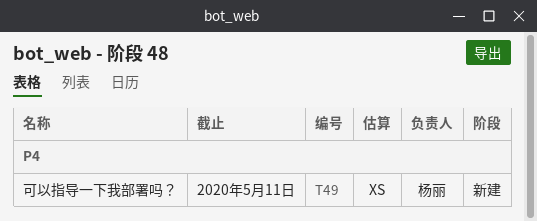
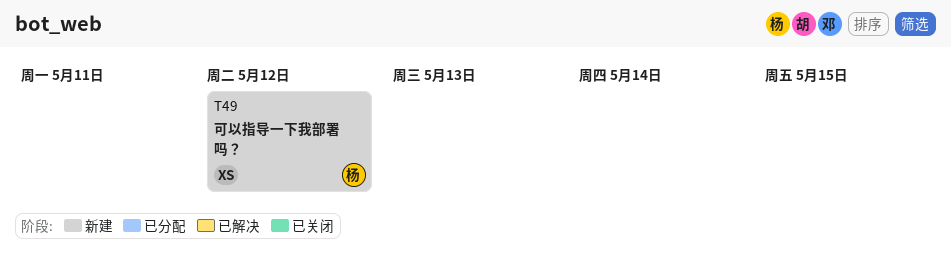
T49, due: May 11 -> May 12

